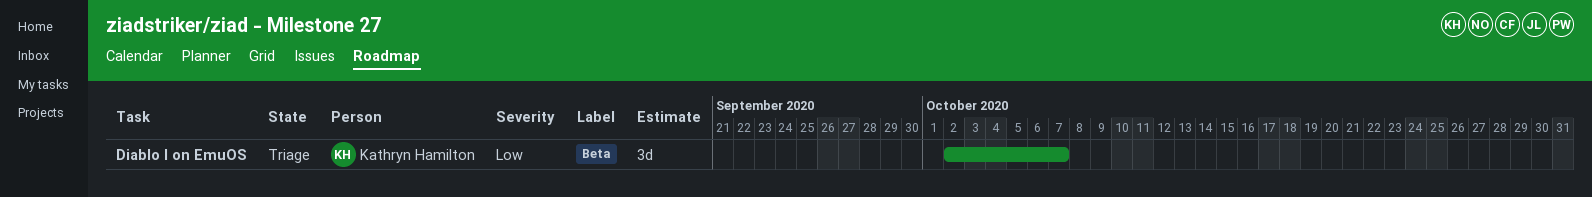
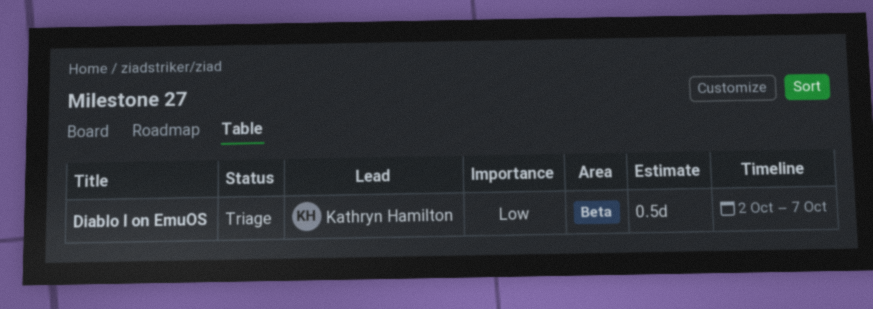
Diablo I on EmuOS, estimate: 3d -> 0.5d

